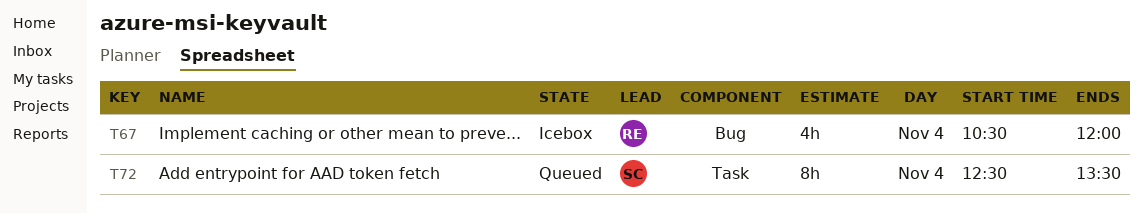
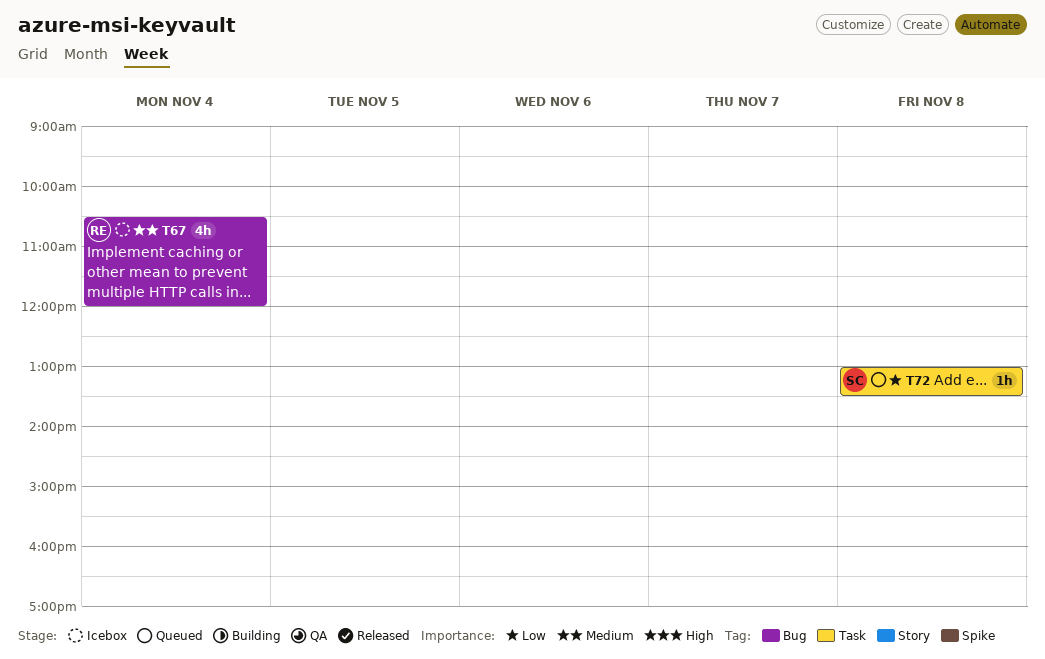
T72, estimate: 8h -> 1h
T72, day: Nov 4 -> Nov 8
T72, begins: 12:30 -> 13:00

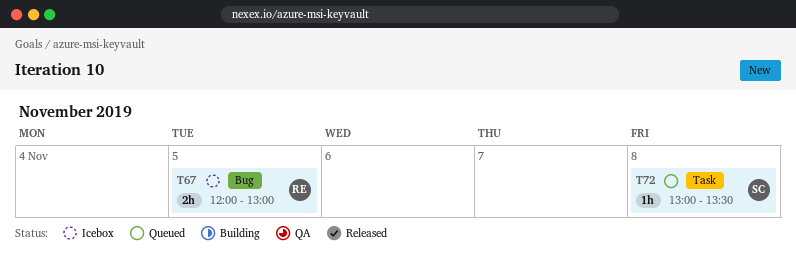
T67, estimate: 4h -> 2h
T67, day: Nov 4 -> Nov 5
T67, begins: 10:30 -> 12:00
T67, ends: 12:00 -> 13:00

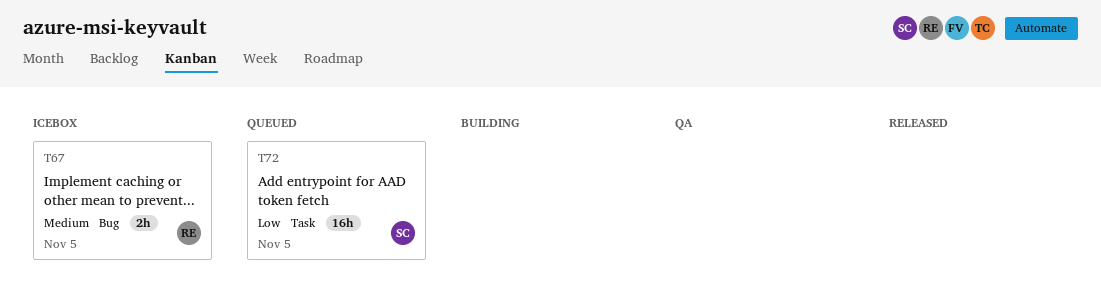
T72, estimate: 1h -> 16h
T72, day: Nov 8 -> Nov 5

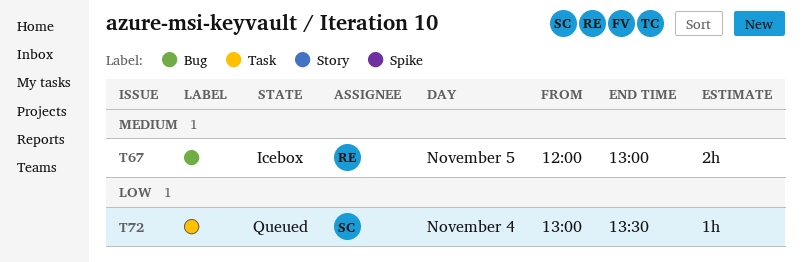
T72, estimate: 16h -> 1h
T72, day: Nov 5 -> Nov 4

